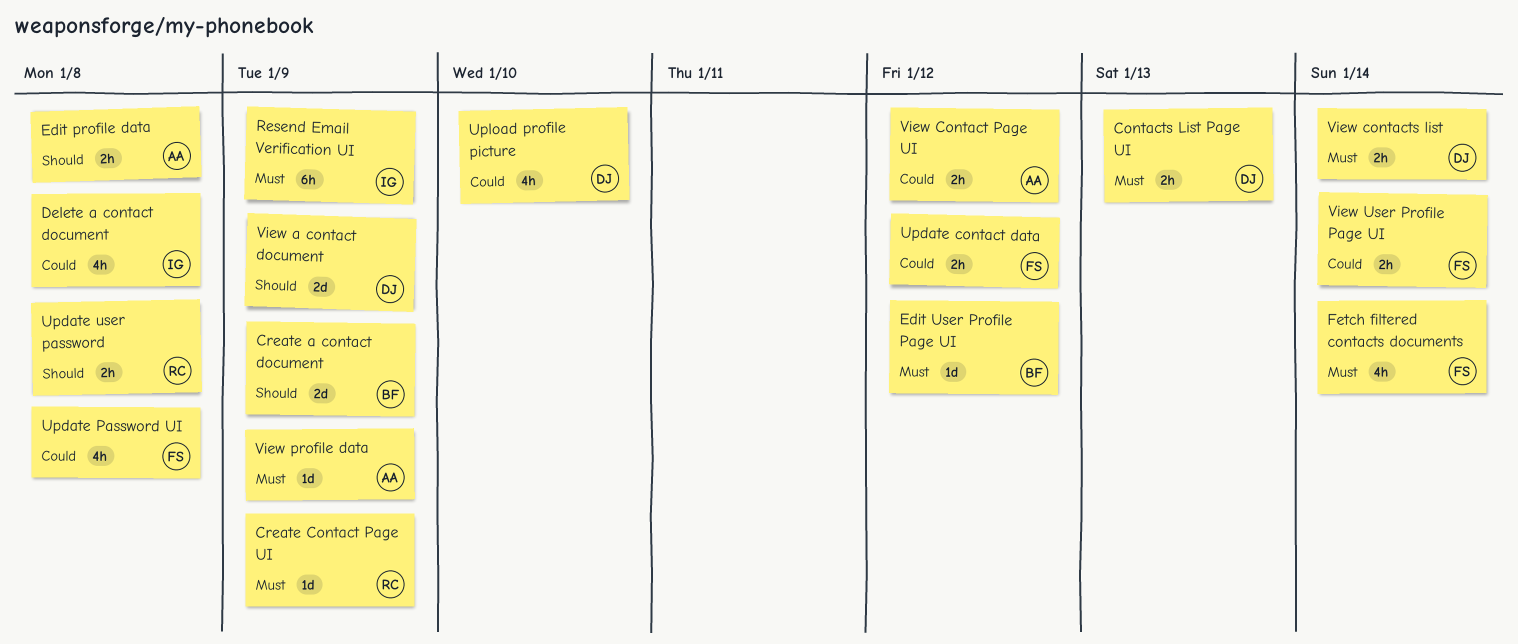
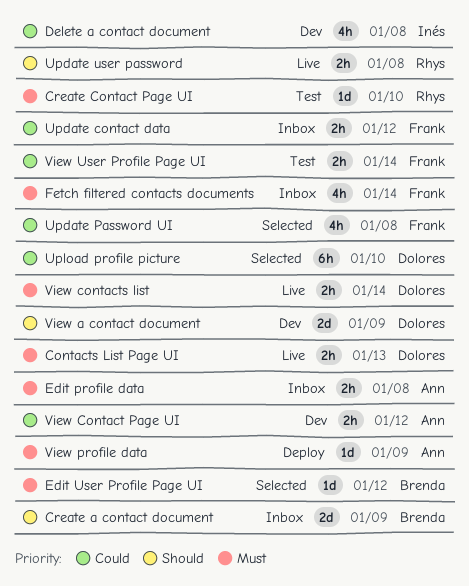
Create Contact Page UI, due: Jan 9 -> Jan 10
Edit profile data, priority: Should -> Must
Resend Email Verification UI: present -> none
Upload profile picture, estimate: 4h -> 6h

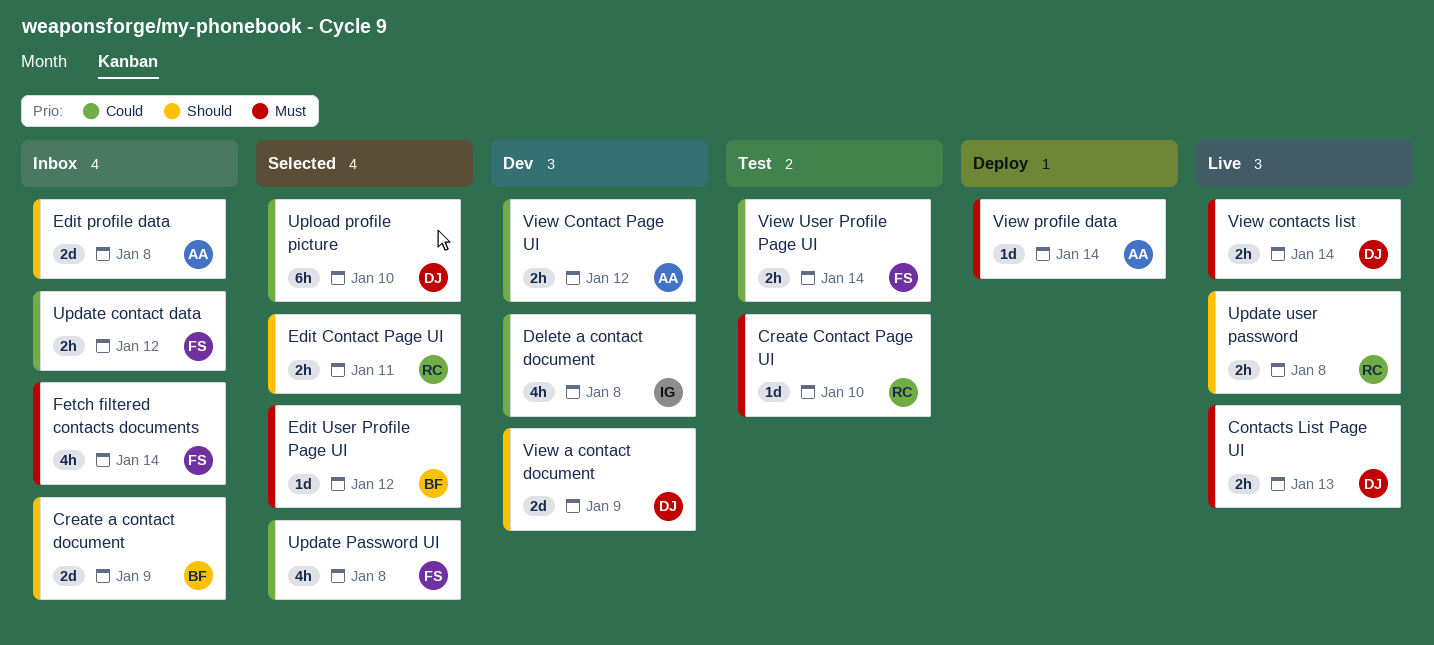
Edit Contact Page UI: none -> present
Edit profile data, priority: Must -> Should
Edit profile data, estimate: 2h -> 2d
View profile data, due: Jan 9 -> Jan 14

